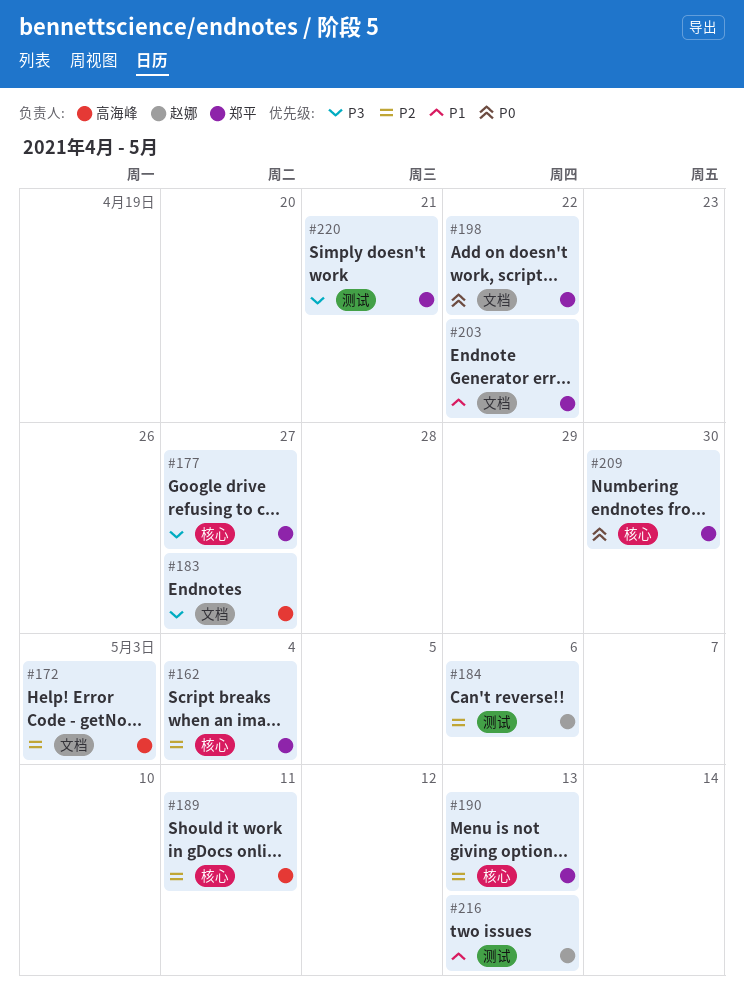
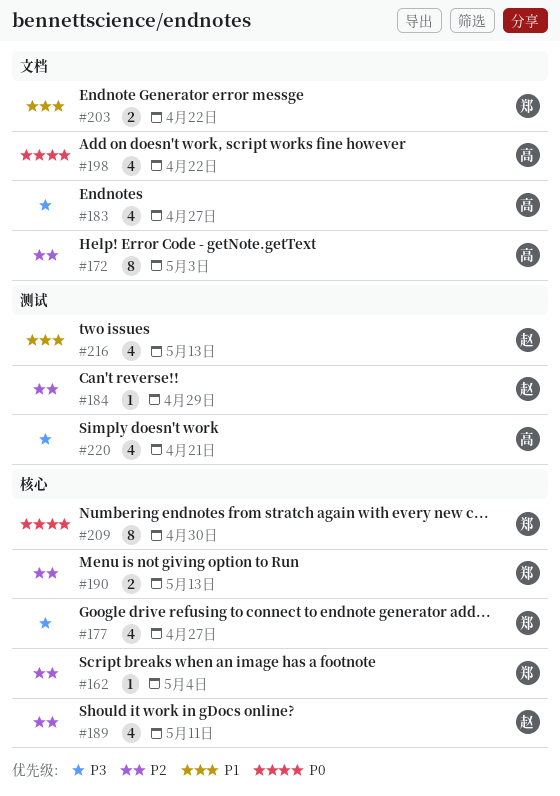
#184, due: May 6 -> Apr 29
#189, owner: 高海峰 -> 赵娜
#198, owner: 郑平 -> 高海峰
#220, owner: 郑平 -> 高海峰

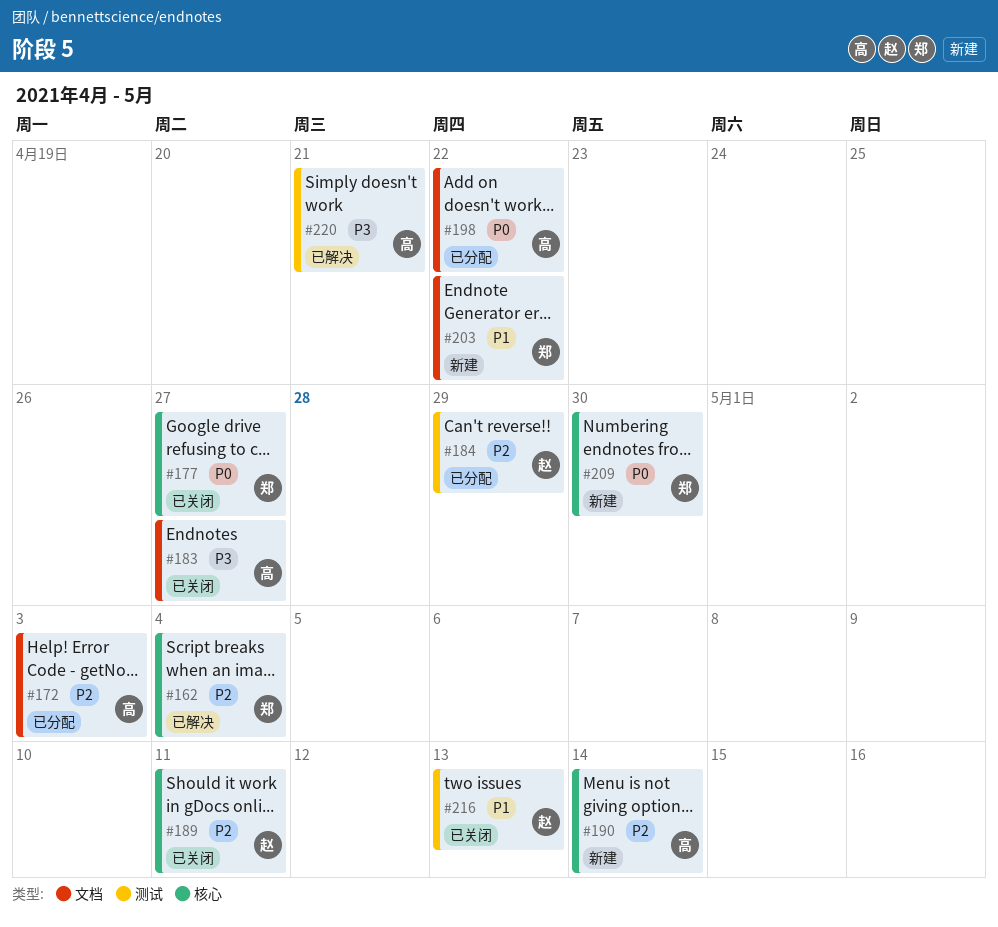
#177, priority: P3 -> P0
#190, owner: 郑 -> 高
#190, due: May 13 -> May 14

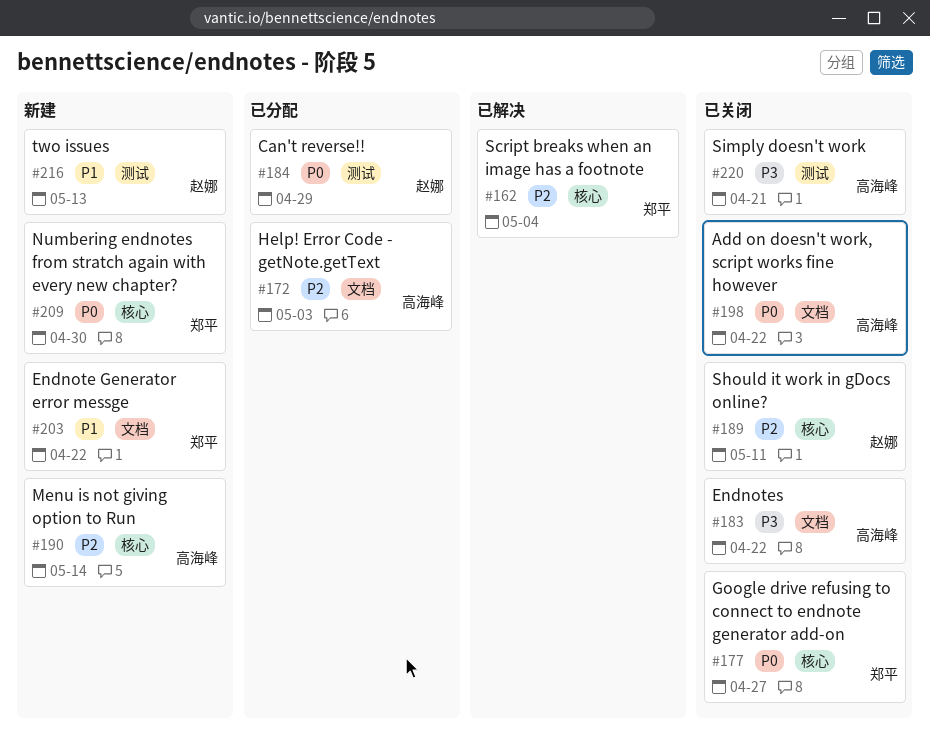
#183, due: Apr 27 -> Apr 22
#184, priority: P2 -> P0
#198, status: 已分配 -> 已关闭
#216, status: 已关闭 -> 新建
#220, status: 已解决 -> 已关闭

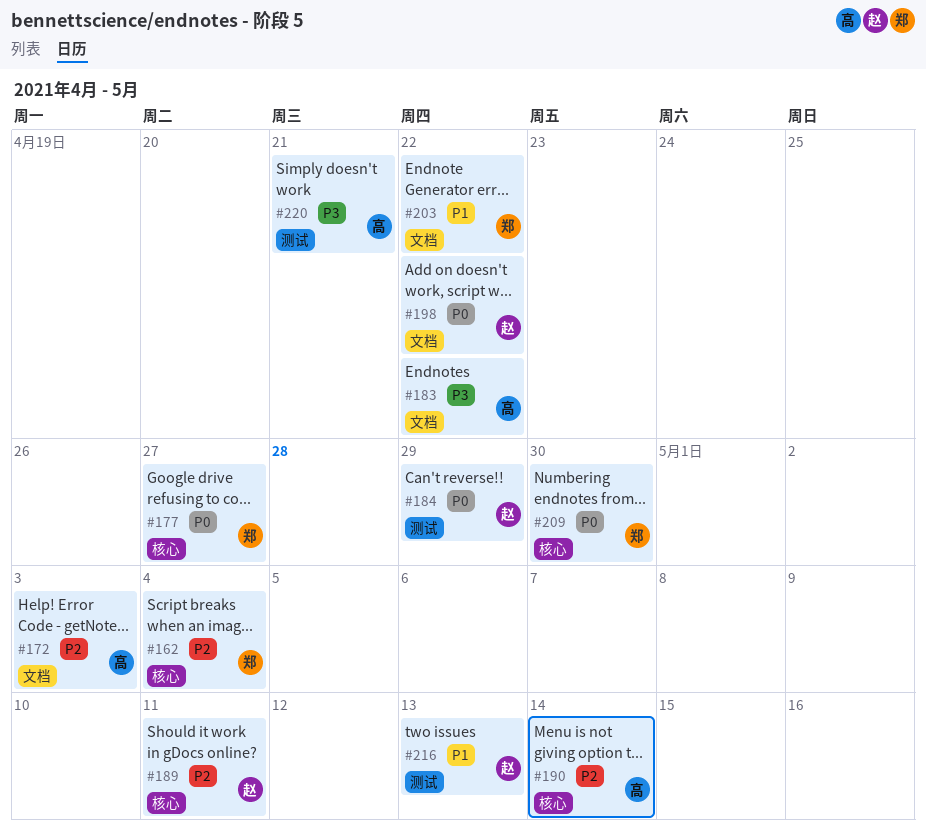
#198, owner: 高海峰 -> 赵娜

